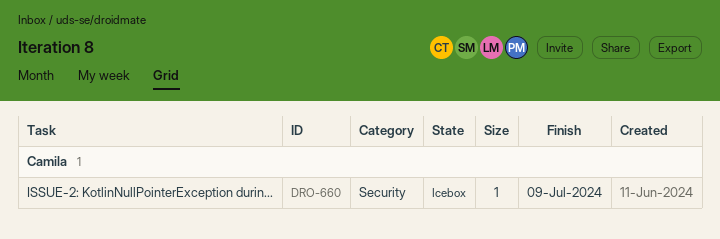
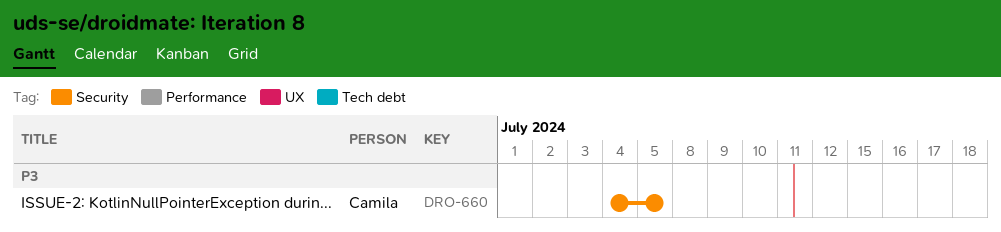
DRO-660, due: Jul 9 -> Jul 5

